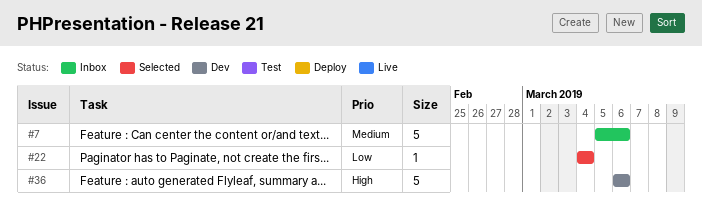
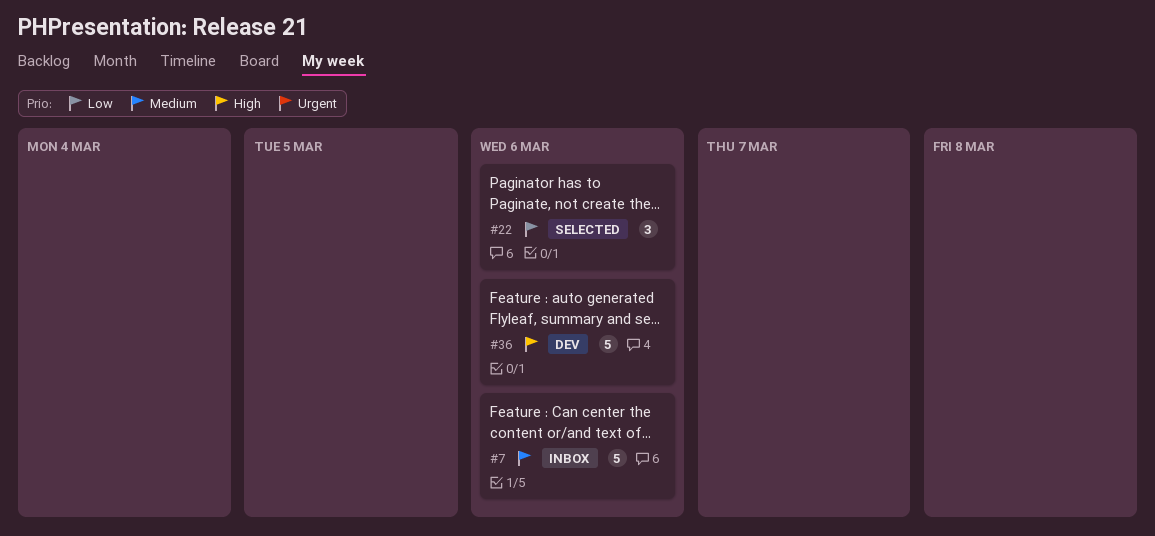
#22, estimate: 1 -> 3
#22, due: Mar 4 -> Mar 6

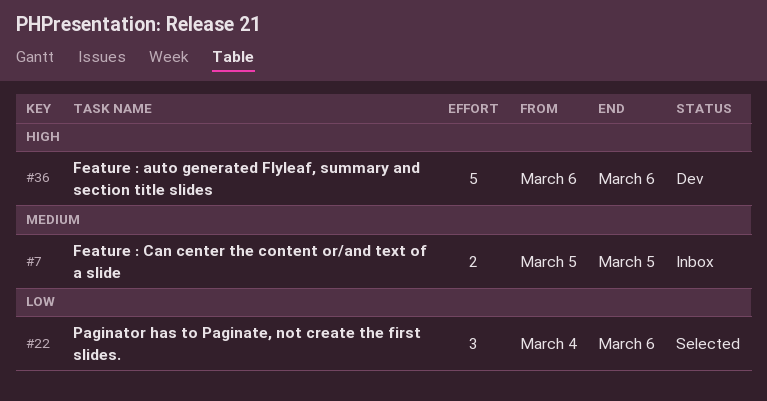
#7, estimate: 5 -> 2
#7, due: Mar 6 -> Mar 5

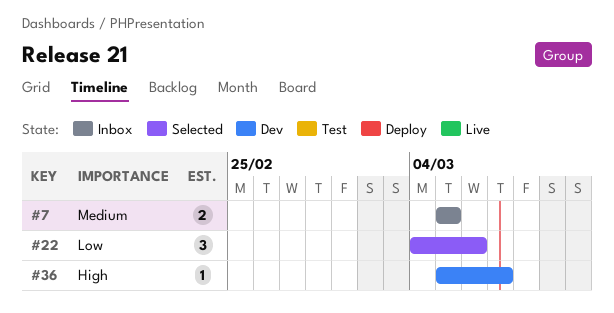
#36, estimate: 5 -> 1
#36, start: Mar 6 -> Mar 5
#36, due: Mar 6 -> Mar 7

